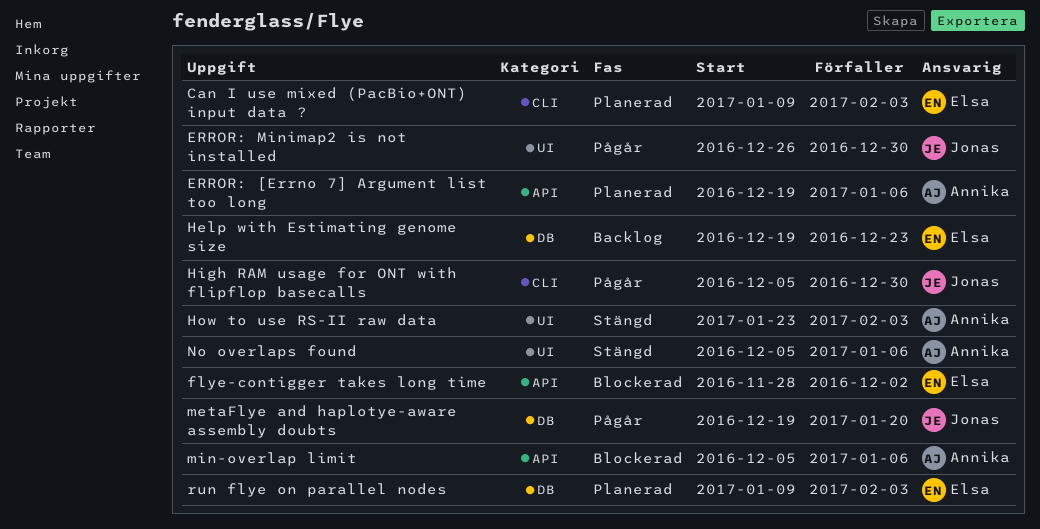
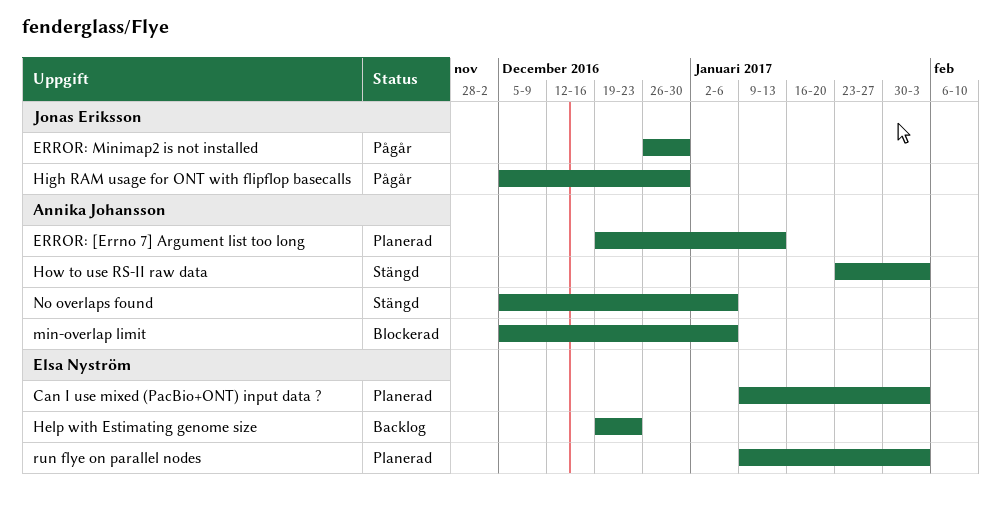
ERROR: [Errno 7] Argument list too long, due: Jan 6 -> Jan 13
flye-contigger takes long time: present -> none
metaFlye and haplotye-aware assembly doubts: present -> none

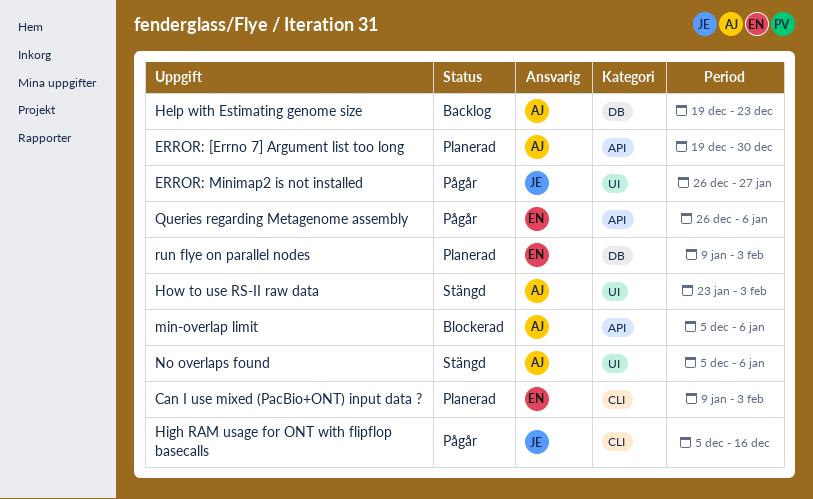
ERROR: [Errno 7] Argument list too long, due: Jan 13 -> Dec 30
ERROR: Minimap2 is not installed, due: Dec 30 -> Jan 27
Help with Estimating genome size, owner: Elsa Nyström -> Annika Johansson
High RAM usage for ONT with flipflop basecalls, due: Dec 30 -> Dec 16
Queries regarding Metagenome assembly: none -> present

